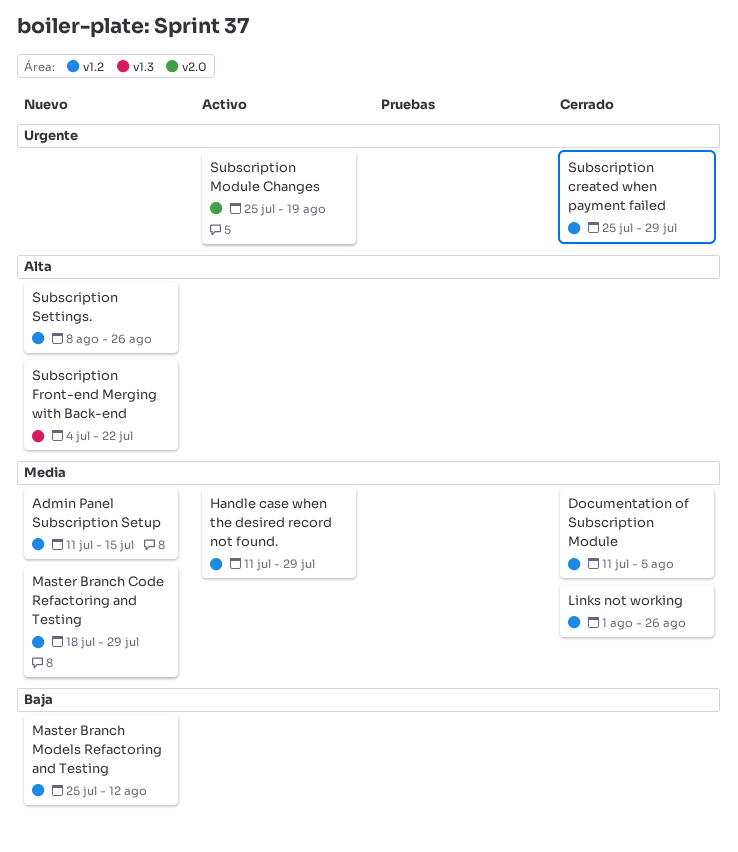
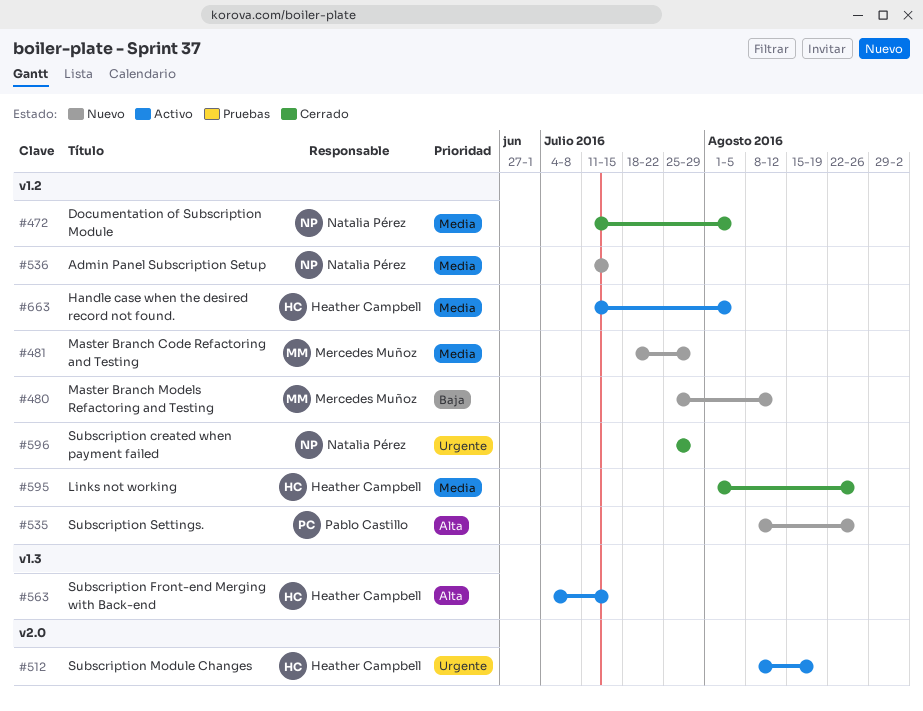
Handle case when the desired record not found., due: Jul 29 -> Aug 5
Subscription Front-end Merging with Back-end, status: Nuevo -> Activo
Subscription Front-end Merging with Back-end, due: Jul 22 -> Jul 15
Subscription Module Changes, start: Jul 25 -> Aug 8

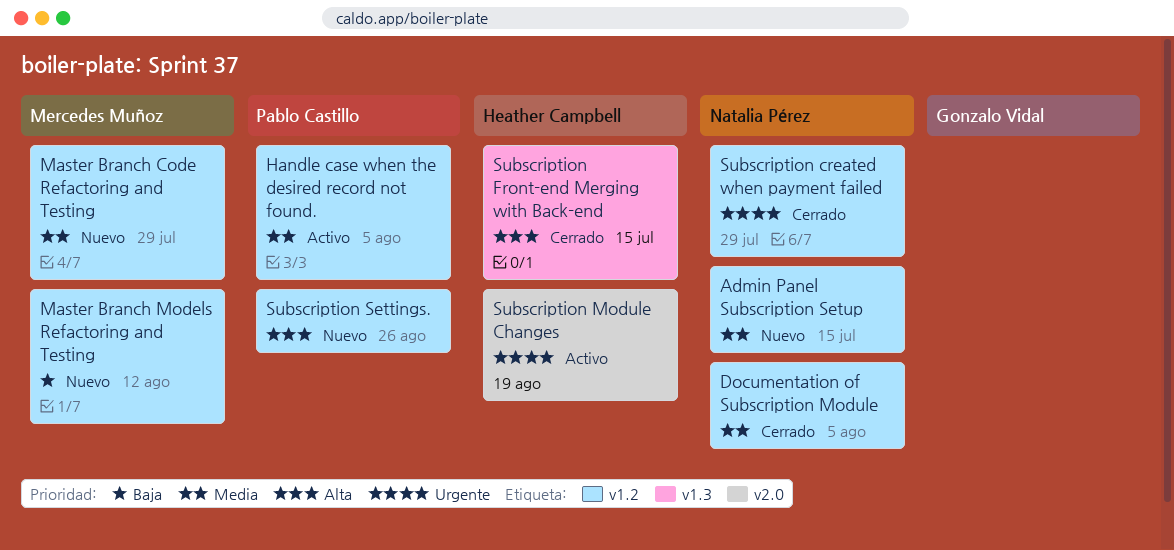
Handle case when the desired record not found., owner: Heather Campbell -> Pablo Castillo
Links not working: present -> none
Subscription Front-end Merging with Back-end, status: Activo -> Cerrado

